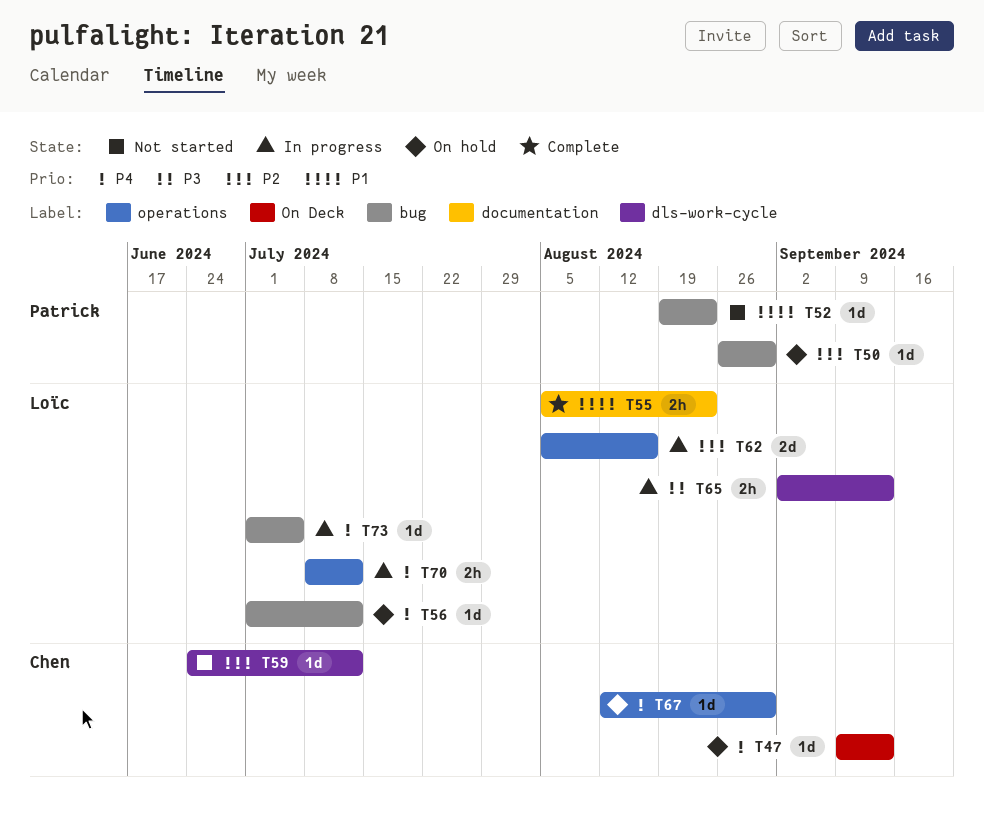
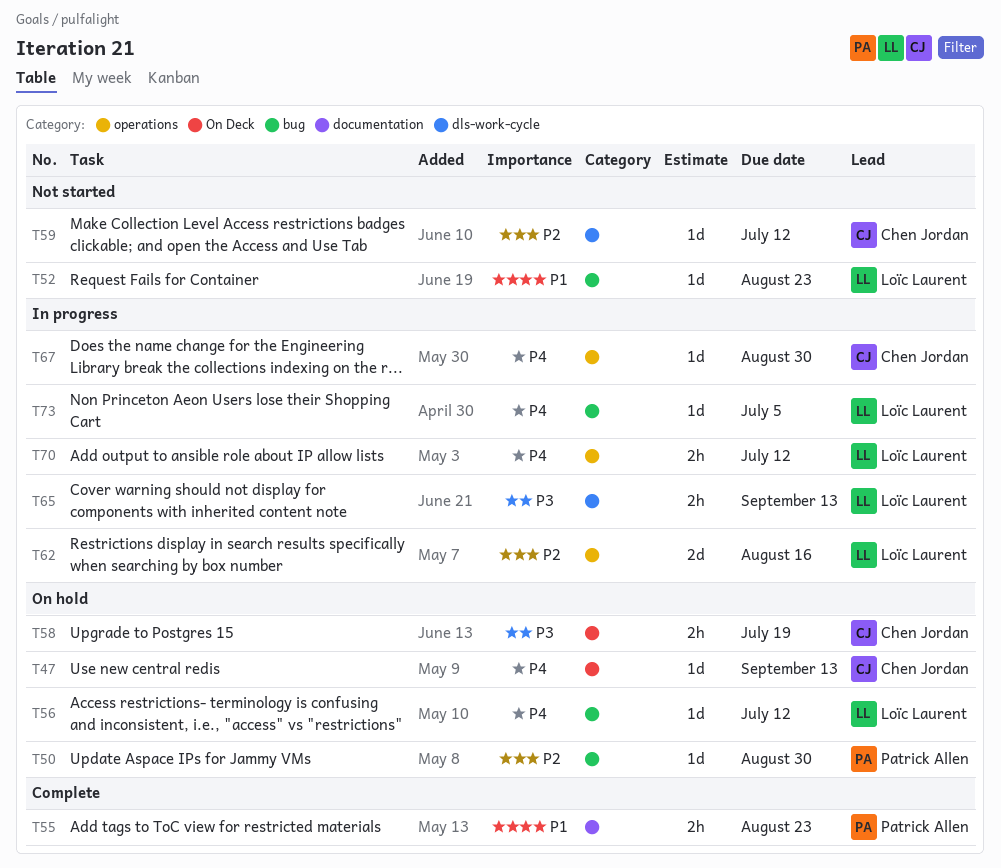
T52, owner: Patrick Allen -> Loïc Laurent
T55, owner: Loïc Laurent -> Patrick Allen
T58: none -> present
T67, status: On hold -> In progress

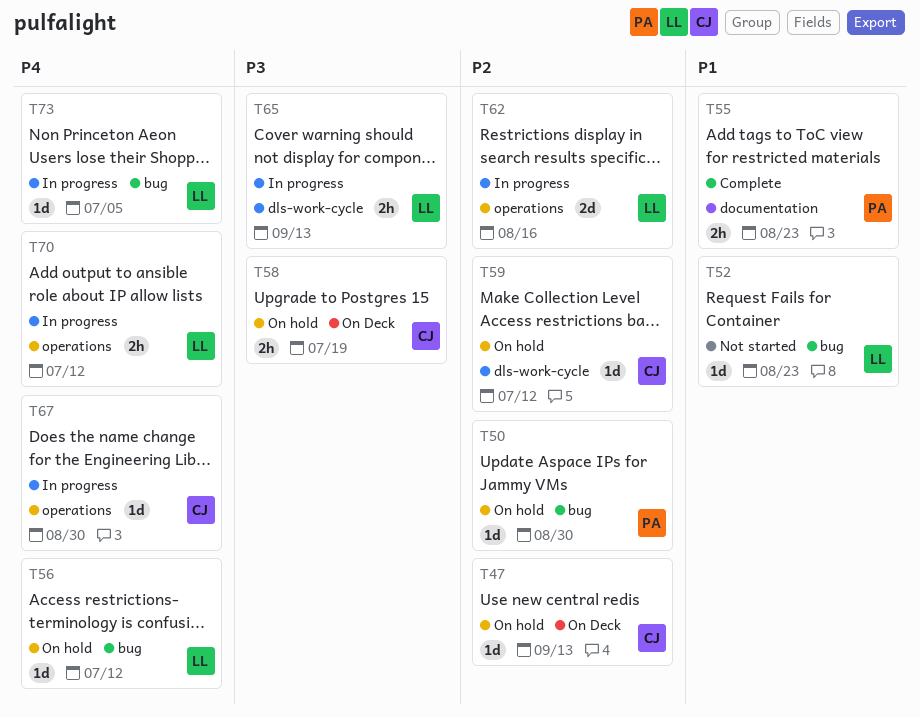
T47, priority: P4 -> P2
T59, status: Not started -> On hold

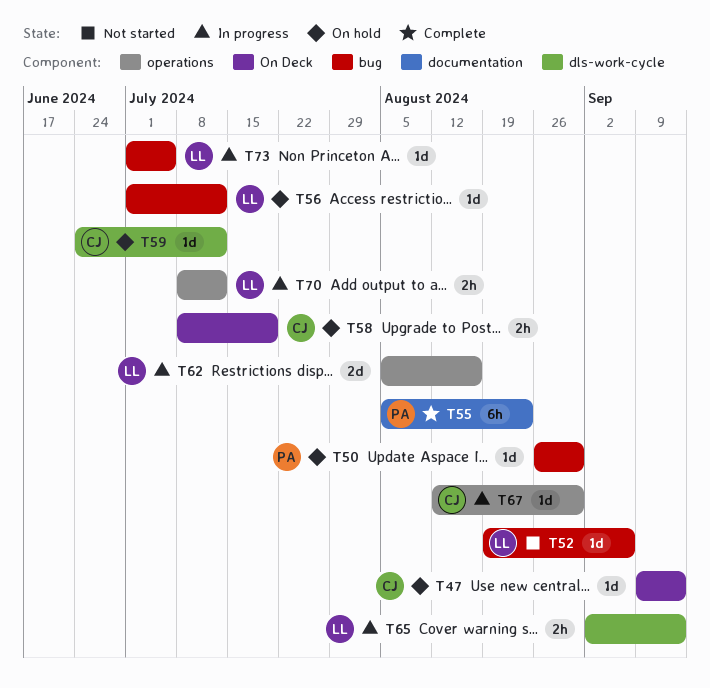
T52, due: Aug 23 -> Sep 6
T55, estimate: 2h -> 6h

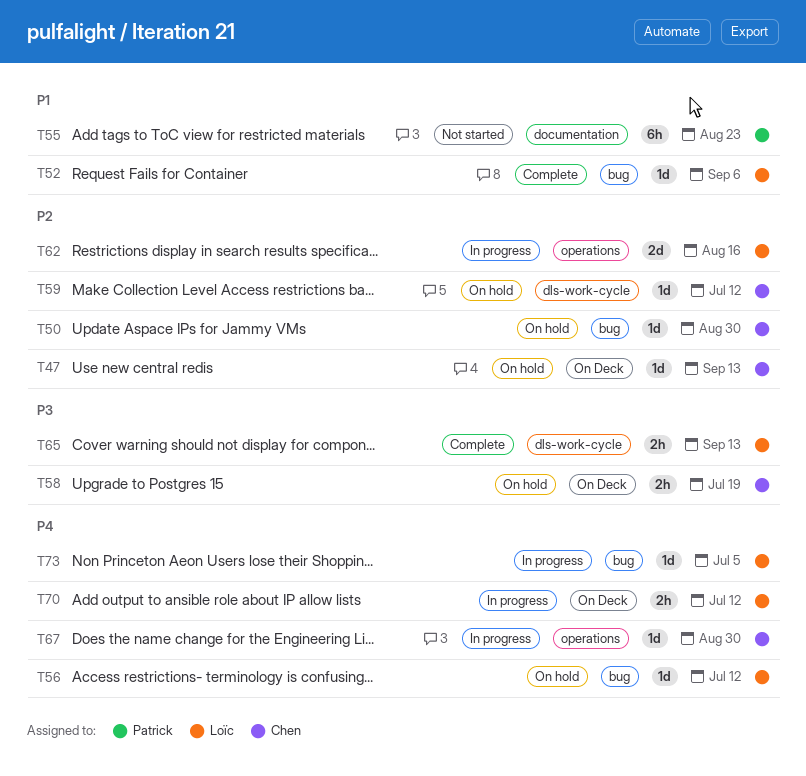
T50, owner: Patrick -> Chen
T52, status: Not started -> Complete
T55, status: Complete -> Not started
T65, status: In progress -> Complete
T70, label: operations -> On Deck

